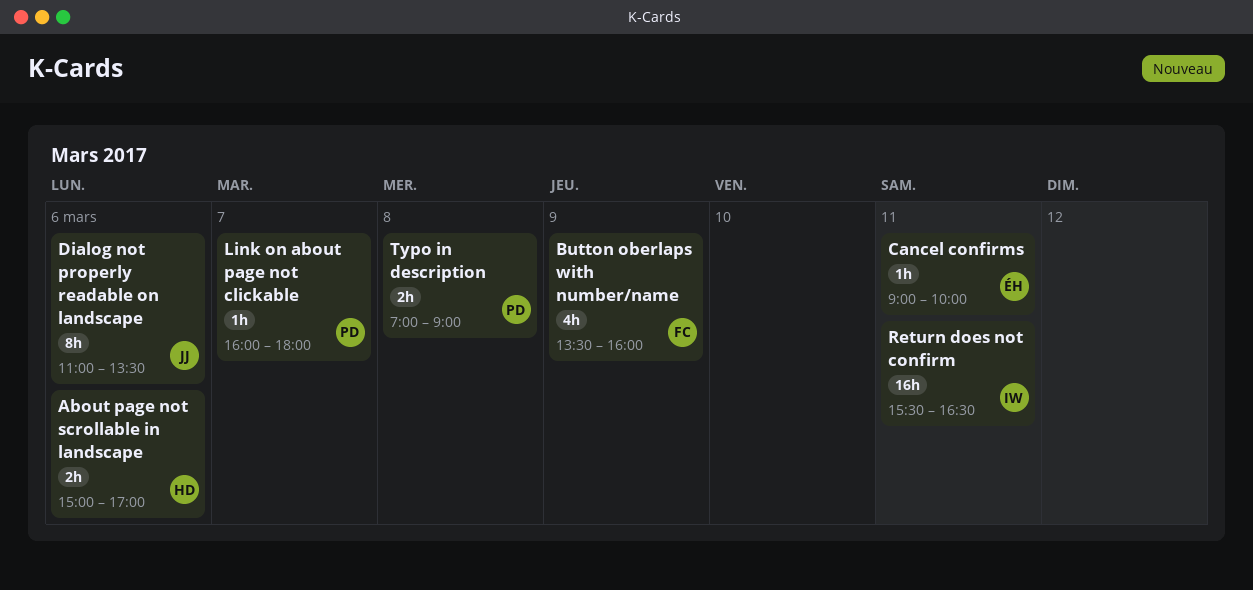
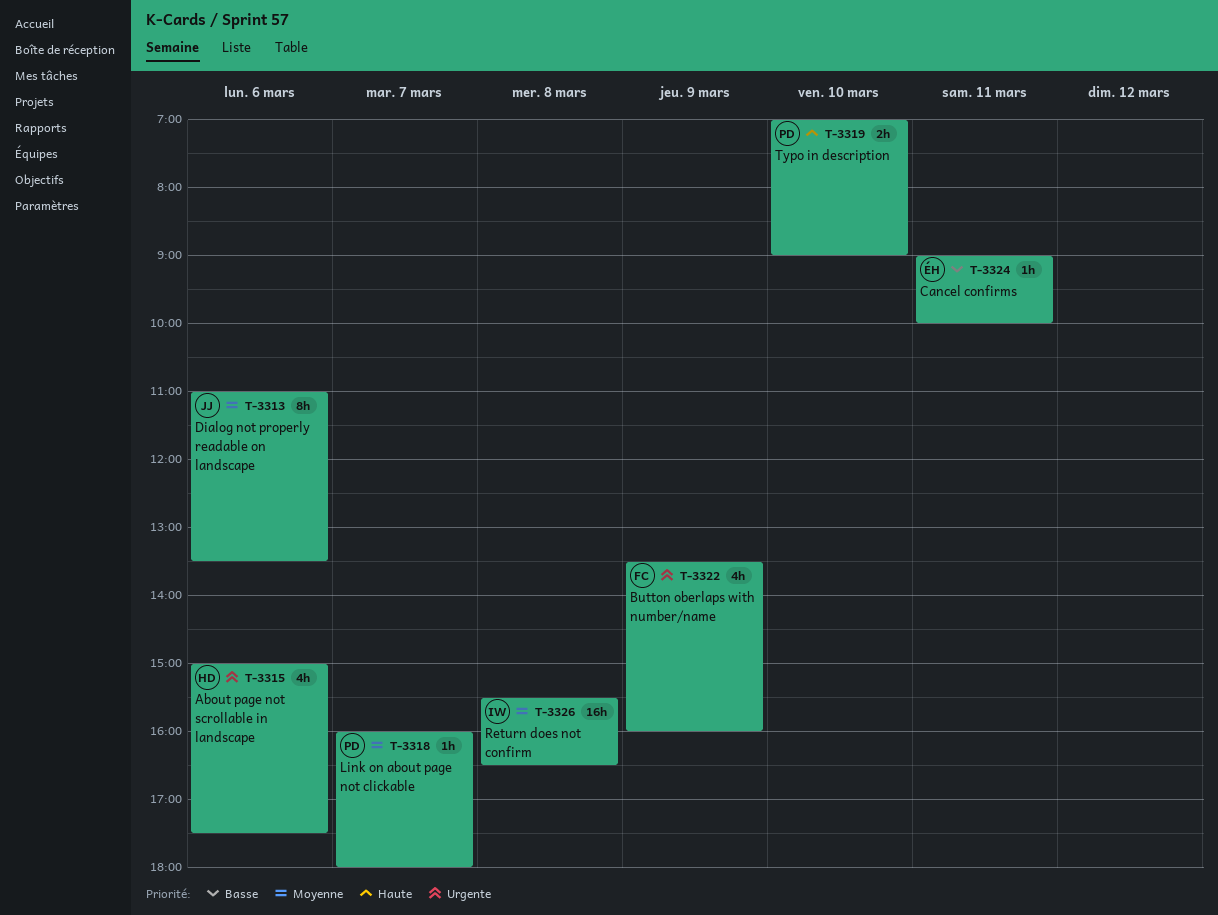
About page not scrollable in landscape, estimate: 2h -> 4h
About page not scrollable in landscape, ends: 17:00 -> 17:30
Return does not confirm, day: Mar 11 -> Mar 8
Typo in description, day: Mar 8 -> Mar 10

